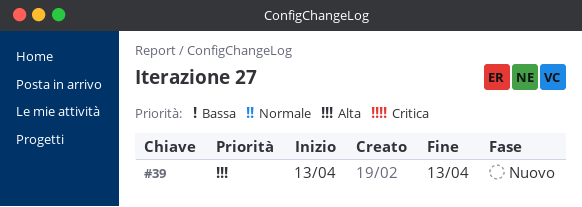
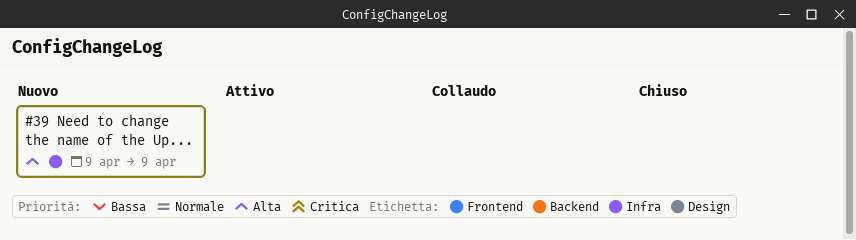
#39, start: Apr 13 -> Apr 9
#39, due: Apr 13 -> Apr 9

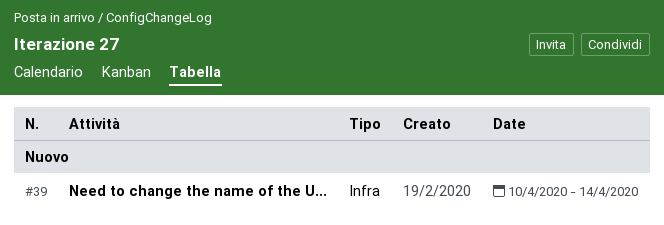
#39, start: Apr 9 -> Apr 10
#39, due: Apr 9 -> Apr 14

